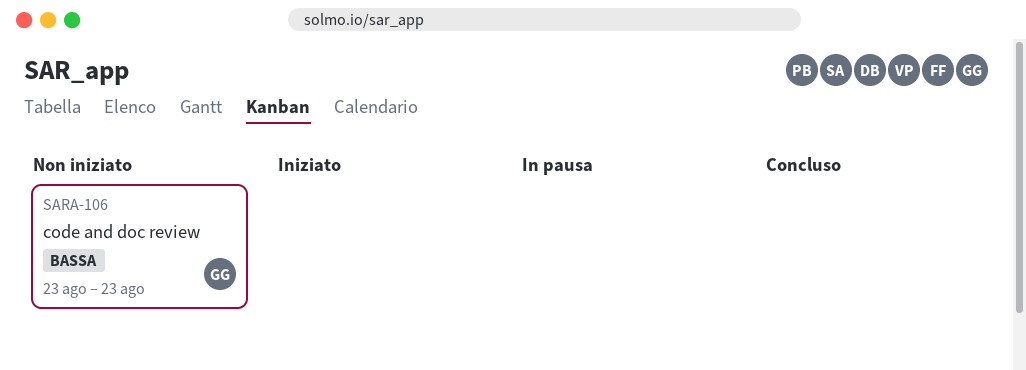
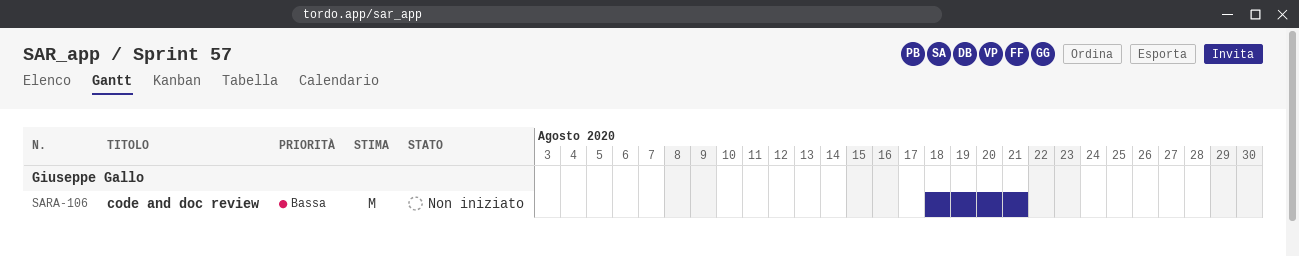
SARA-106, start: Aug 23 -> Aug 18
SARA-106, due: Aug 23 -> Aug 21

